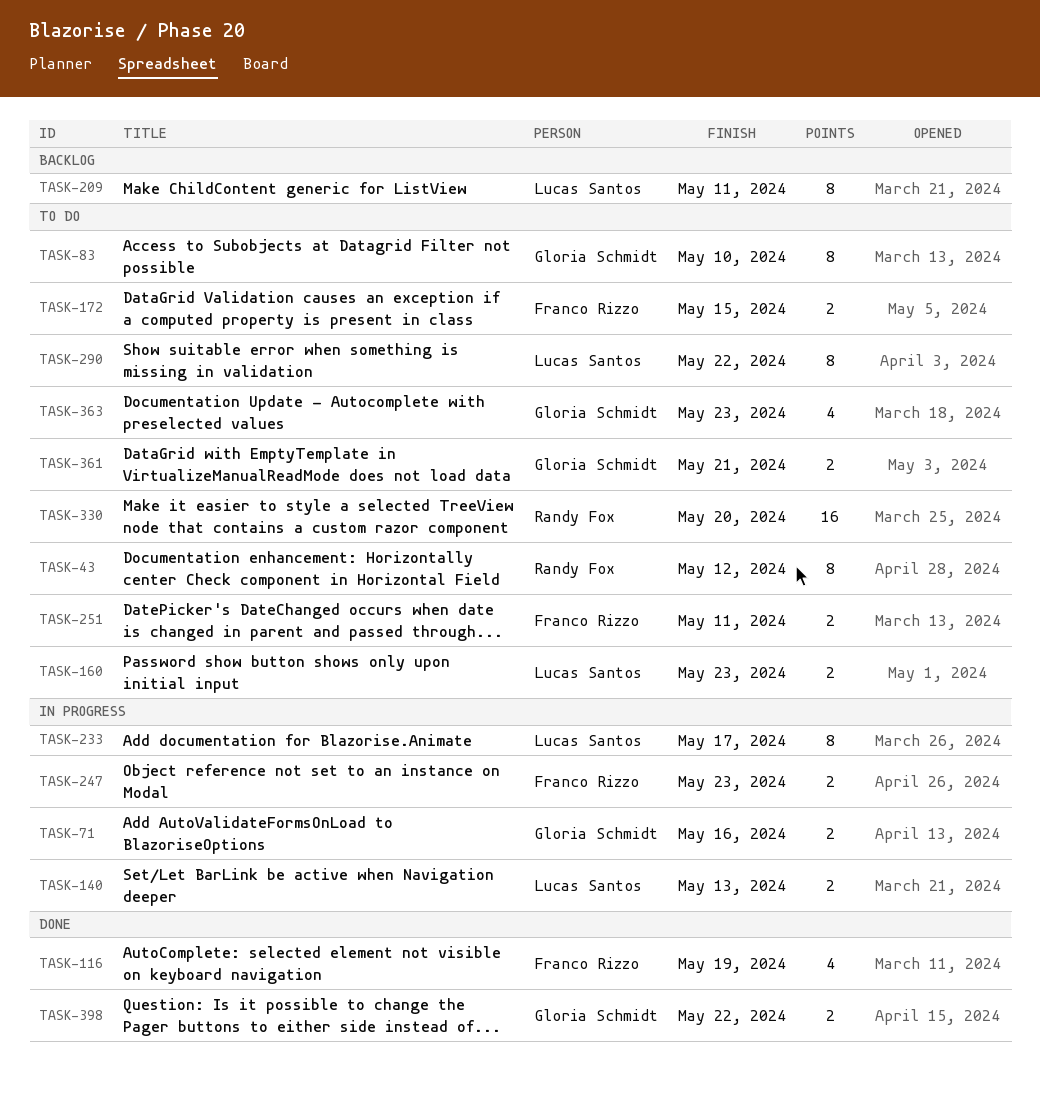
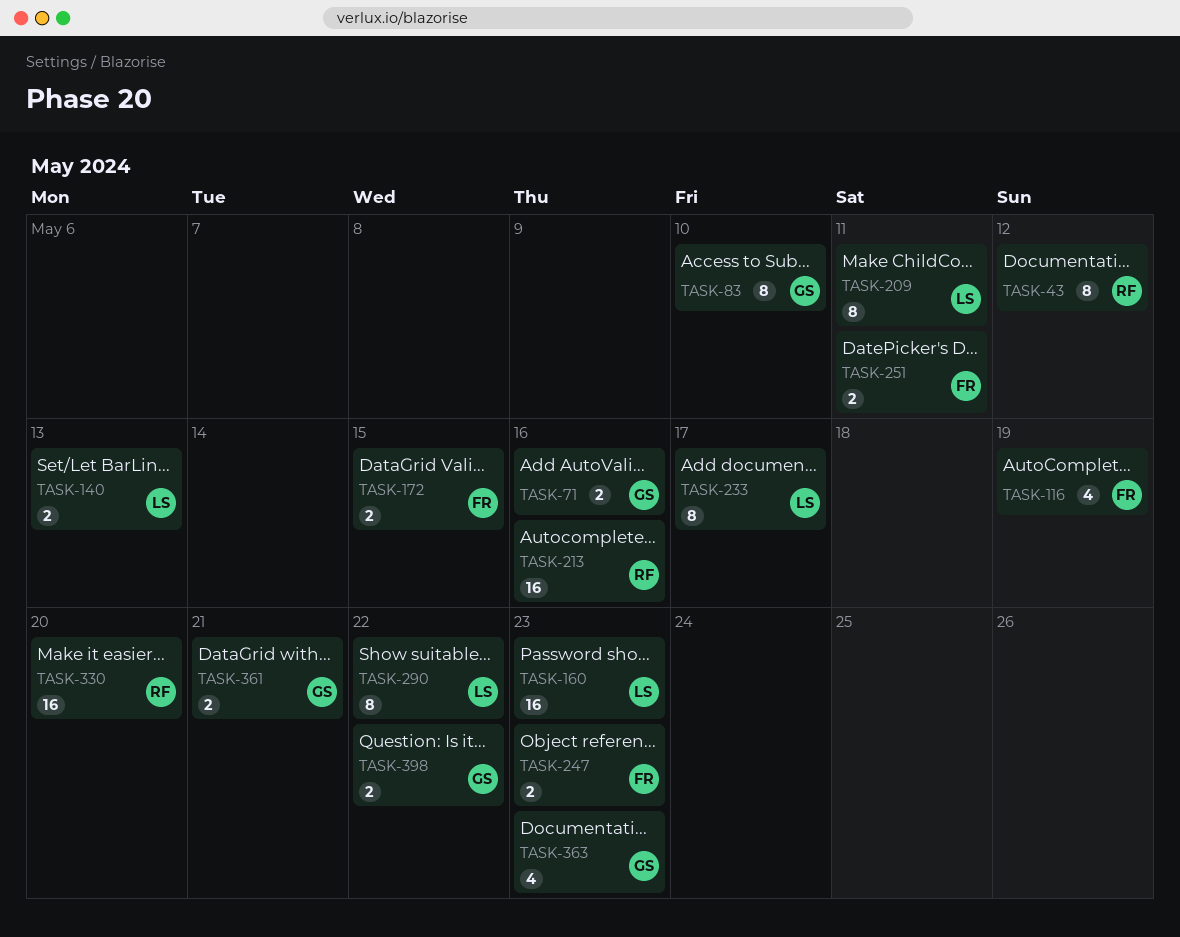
TASK-160, estimate: 2 -> 16
TASK-213: none -> present

